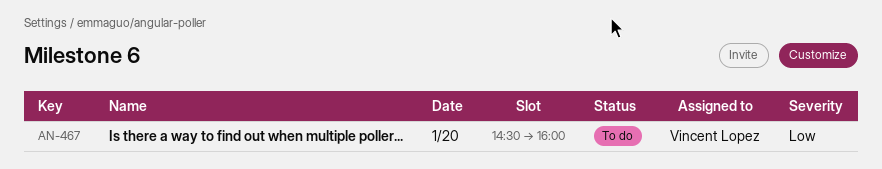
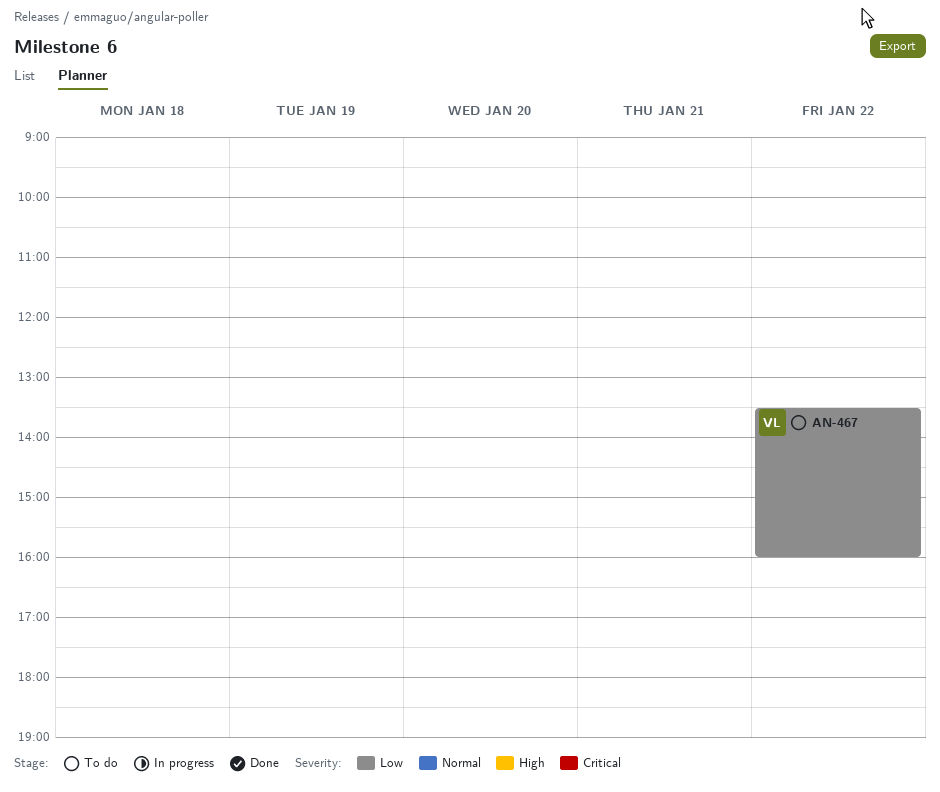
AN-467, day: Jan 20 -> Jan 22
AN-467, begins: 14:30 -> 13:30

